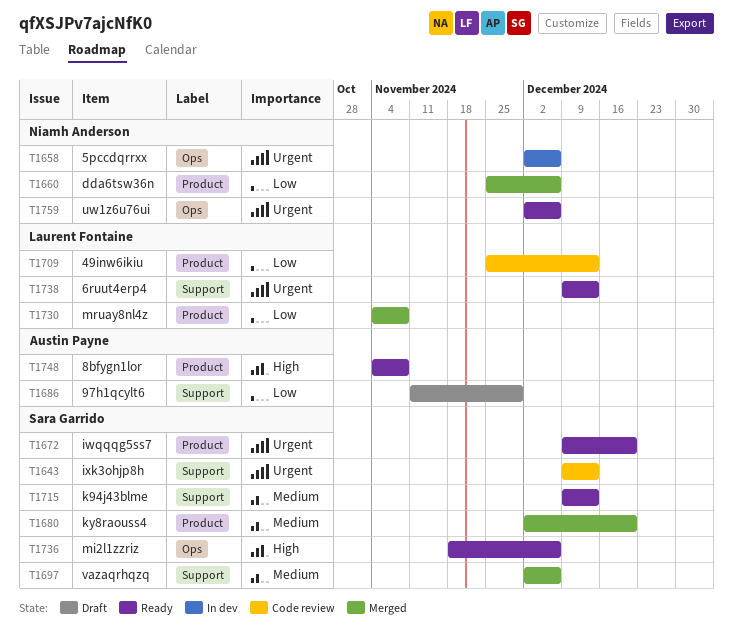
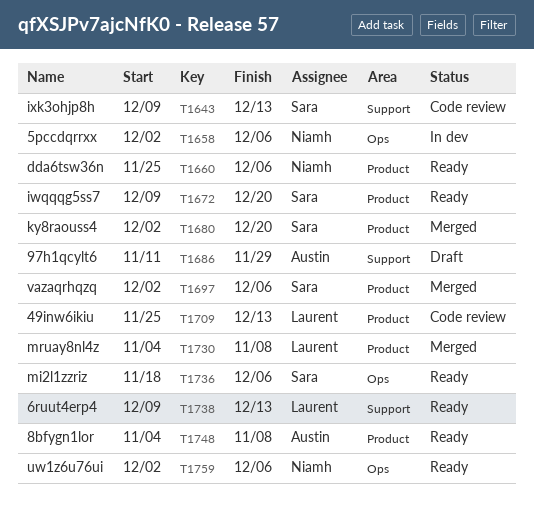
T1660, status: Merged -> Ready
T1697, label: Support -> Product
T1715: present -> none

